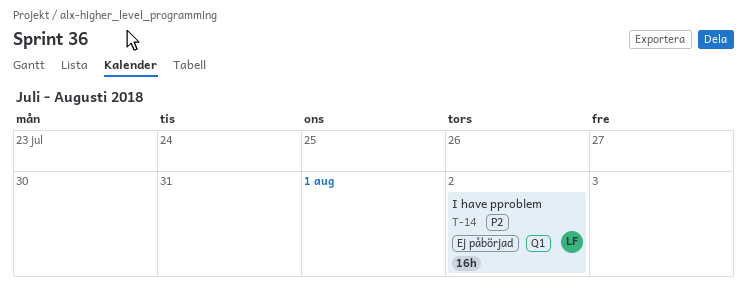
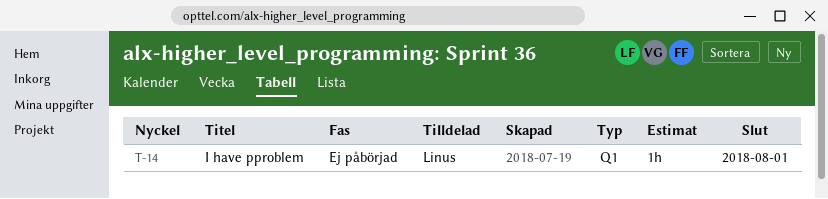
T-14, estimate: 16h -> 1h
T-14, due: Aug 2 -> Aug 1

